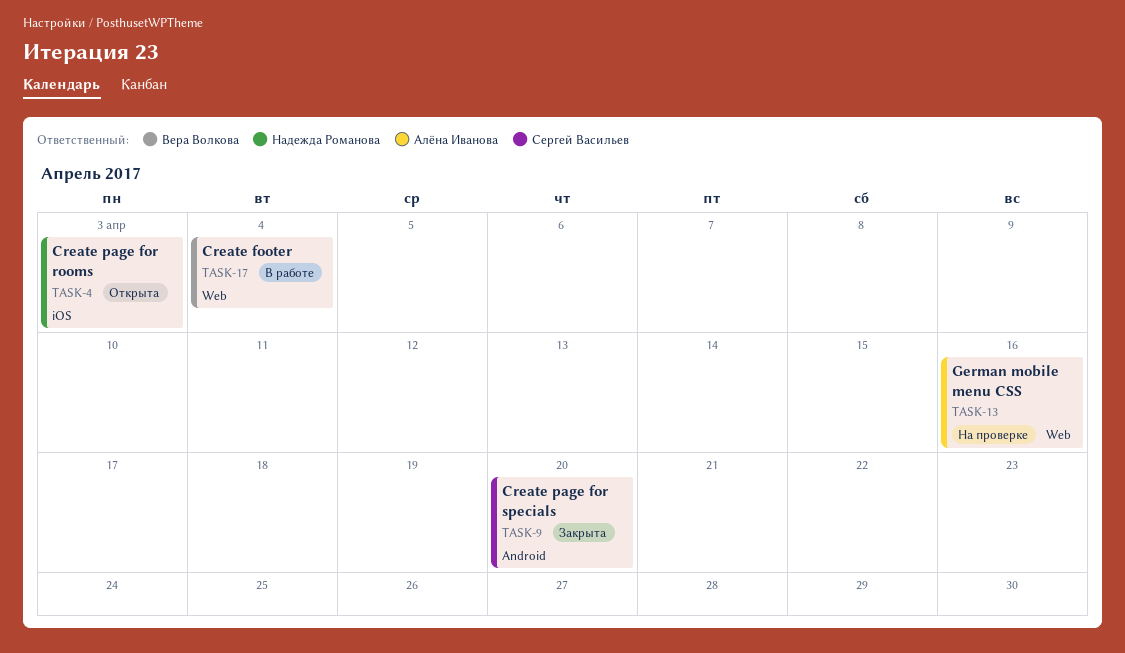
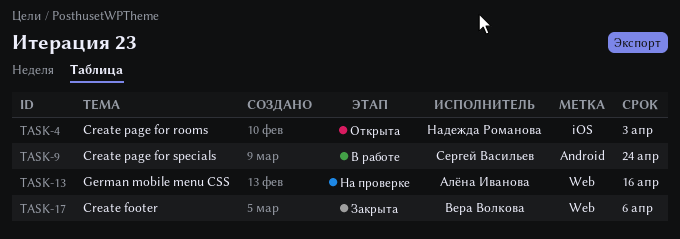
TASK-9, status: Закрыта -> В работе
TASK-9, due: Apr 20 -> Apr 24
TASK-17, status: В работе -> Закрыта
TASK-17, due: Apr 4 -> Apr 6

